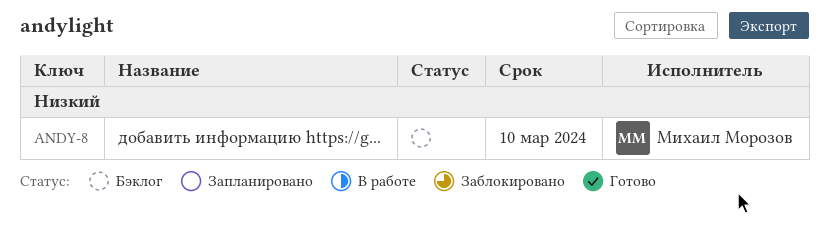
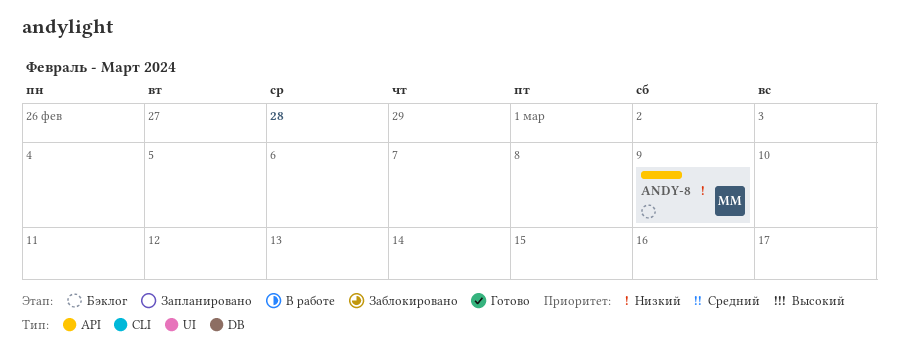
ANDY-8, due: Mar 10 -> Mar 9

